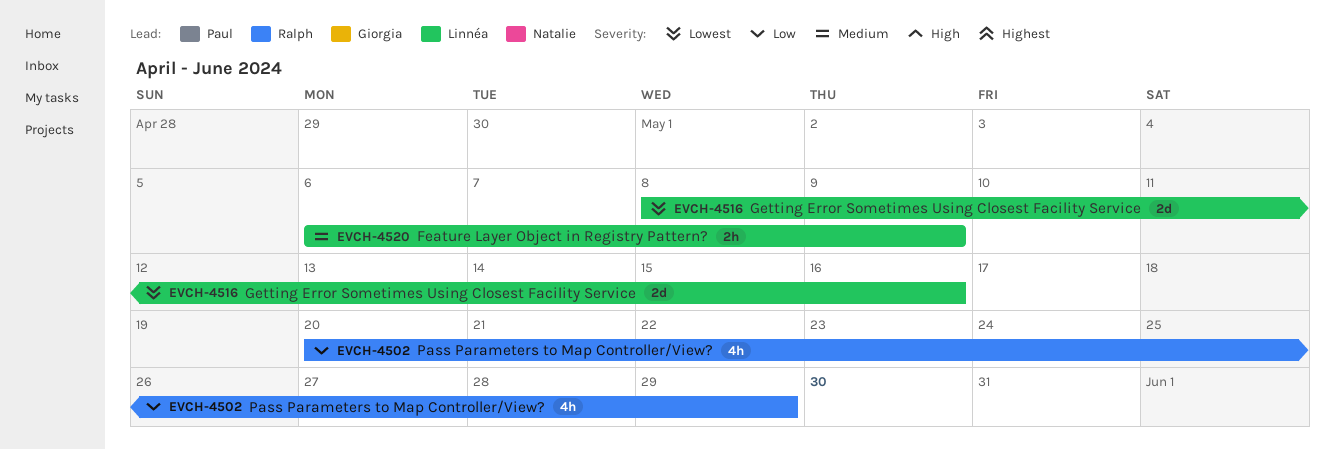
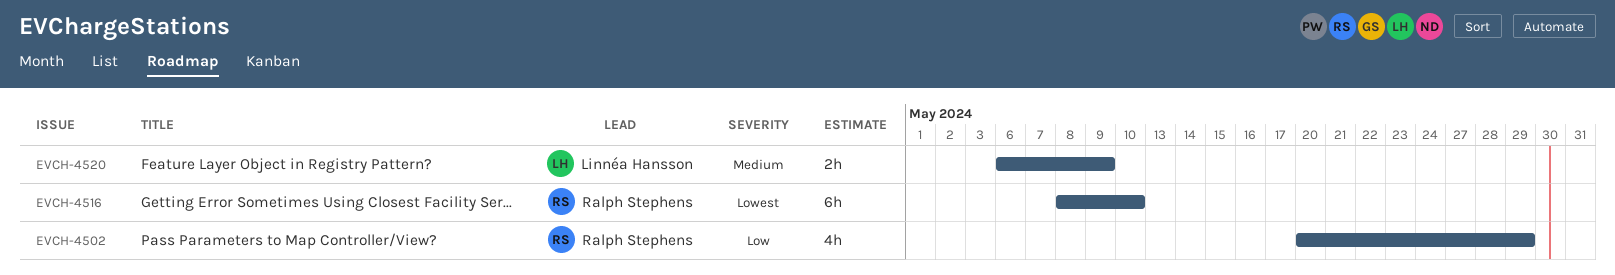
EVCH-4516, owner: Linnéa Hansson -> Ralph Stephens
EVCH-4516, estimate: 2d -> 6h
EVCH-4516, due: May 16 -> May 10

